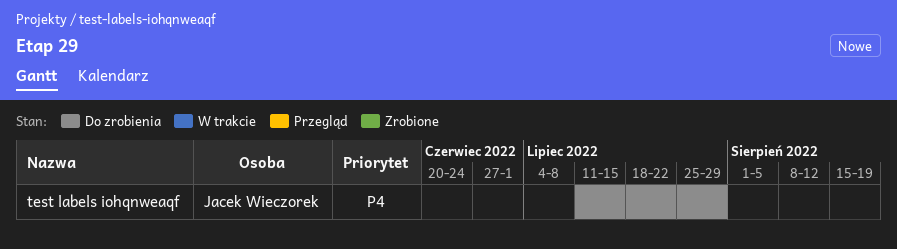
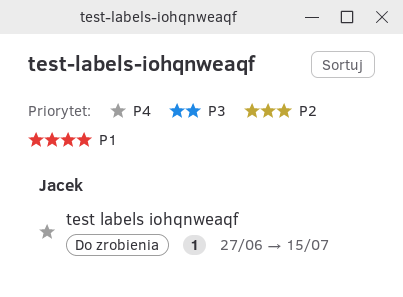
test labels iohqnweaqf, start: Jul 11 -> Jun 27
test labels iohqnweaqf, due: Jul 29 -> Jul 15

